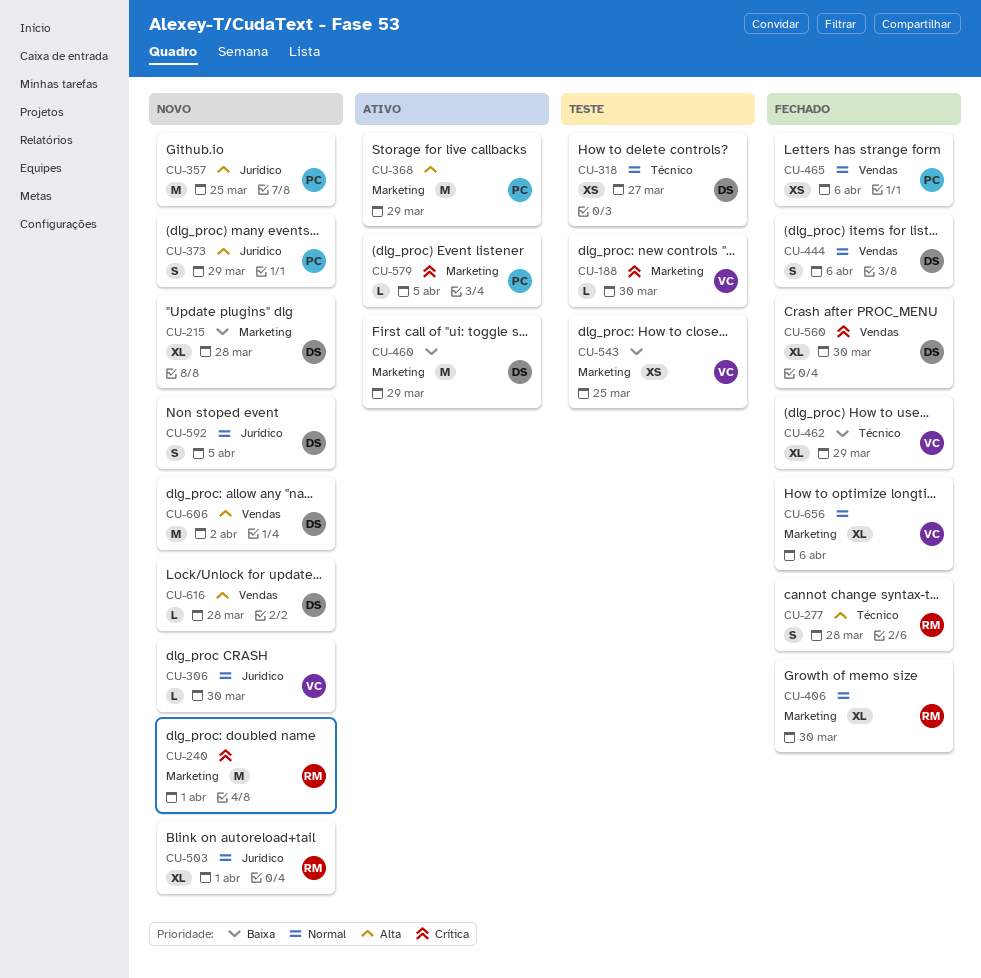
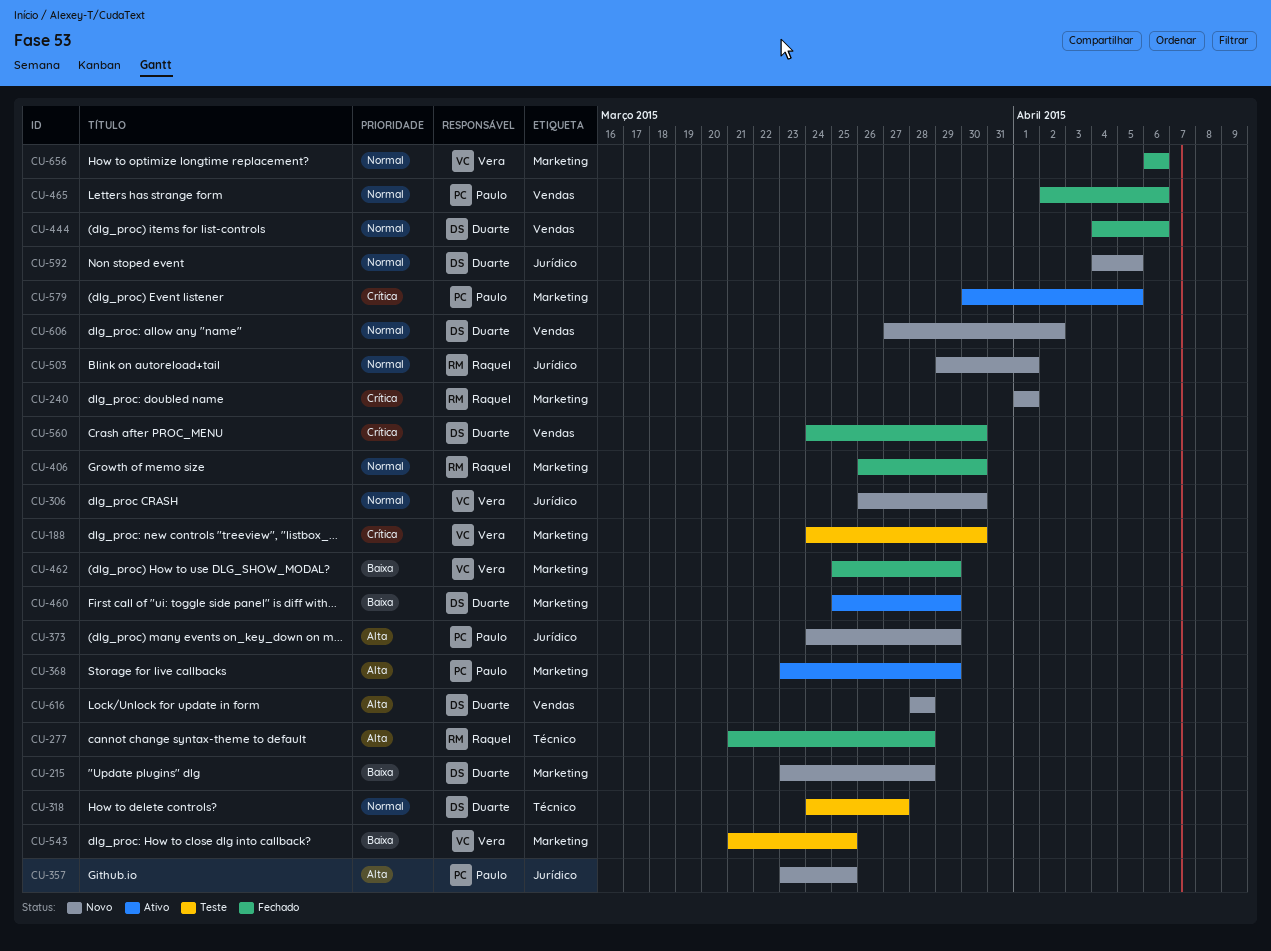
CU-462, label: Técnico -> Marketing
CU-606, priority: Alta -> Normal

